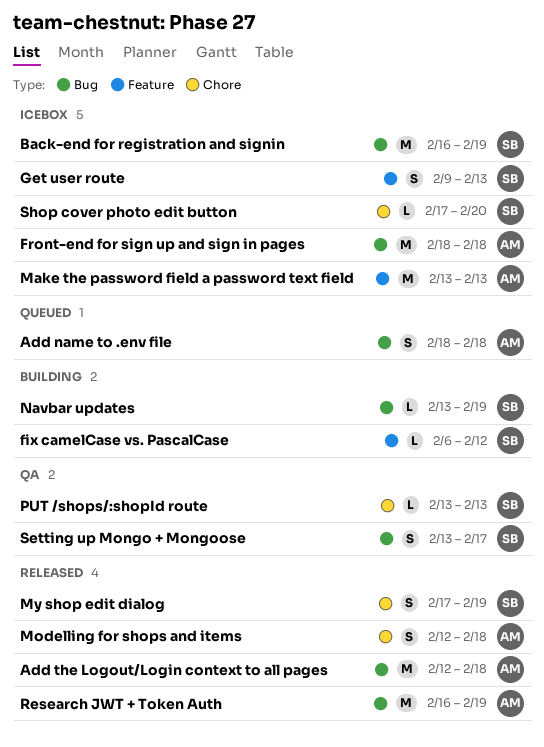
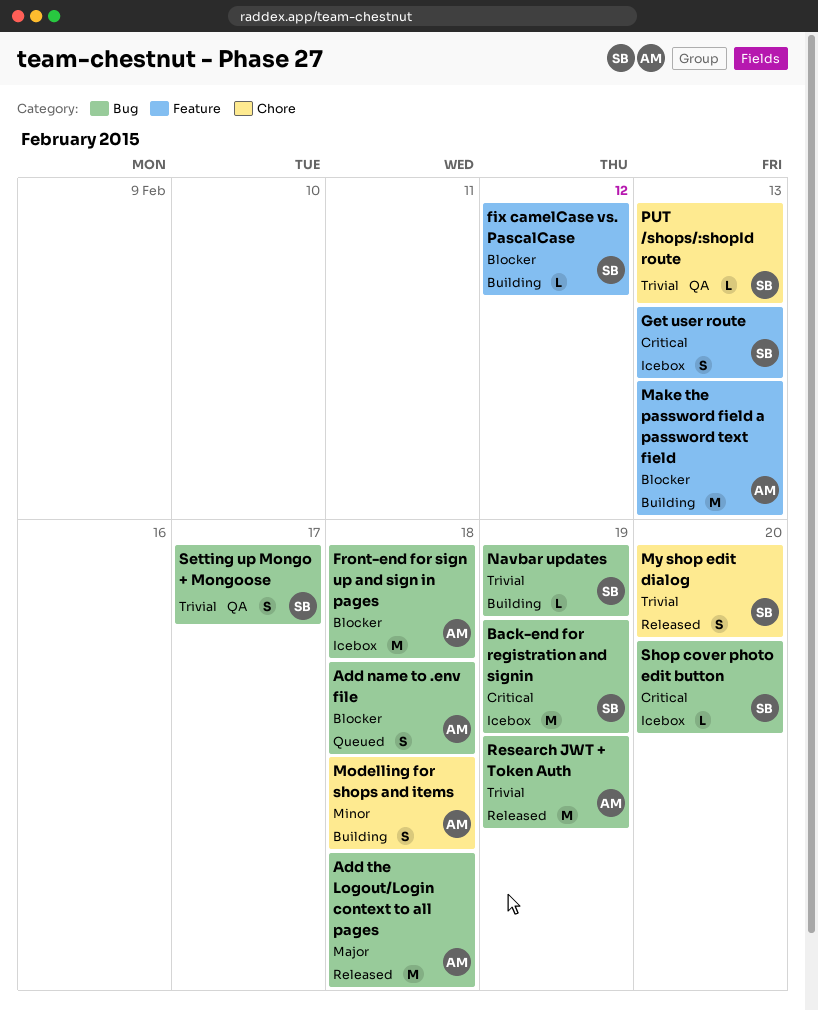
Make the password field a password text field, status: Icebox -> Building
Modelling for shops and items, status: Released -> Building
My shop edit dialog, due: Feb 19 -> Feb 20
Shop cover photo edit button, label: Chore -> Bug

